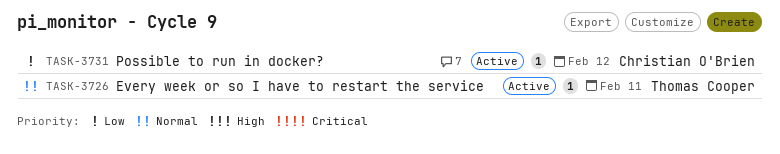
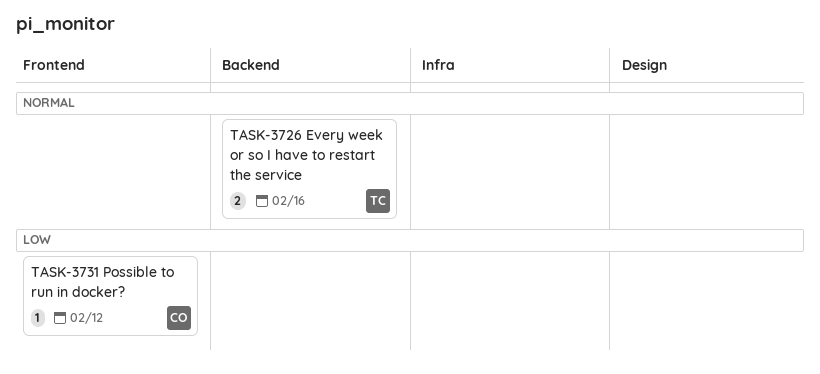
TASK-3726, estimate: 1 -> 2
TASK-3726, due: Feb 11 -> Feb 16

